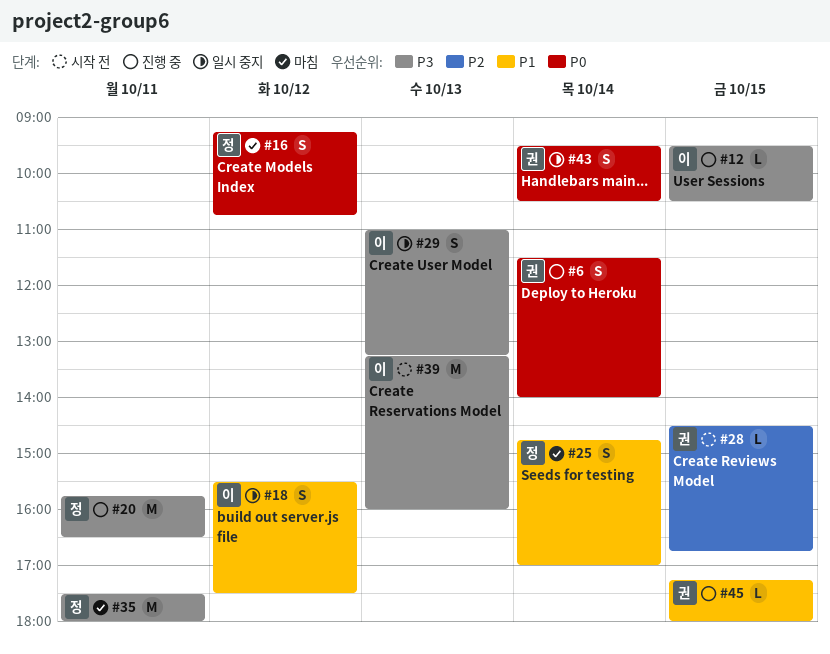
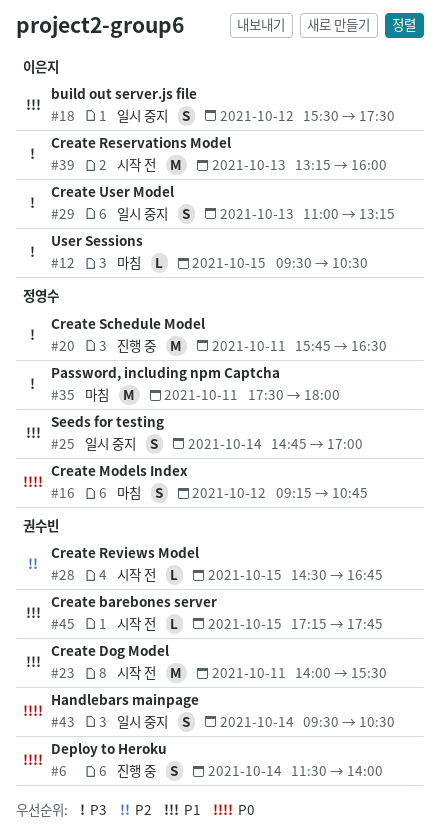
#12, status: 진행 중 -> 마침
#23: none -> present
#25, status: 마침 -> 일시 중지
#45, status: 진행 중 -> 시작 전
#45, ends: 18:00 -> 17:45

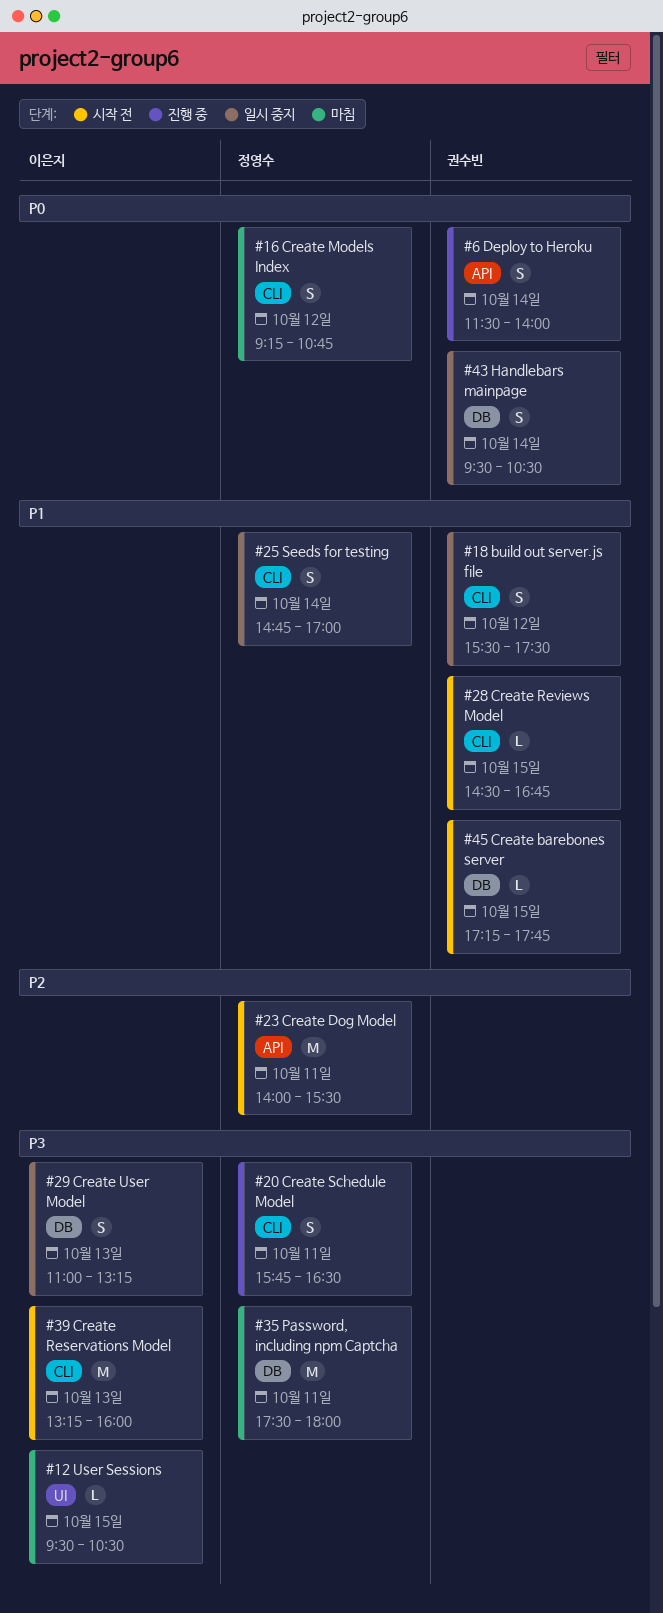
#18, owner: 이은지 -> 권수빈
#20, estimate: M -> S
#23, owner: 권수빈 -> 정영수
#23, priority: P1 -> P2
#28, priority: P2 -> P1

